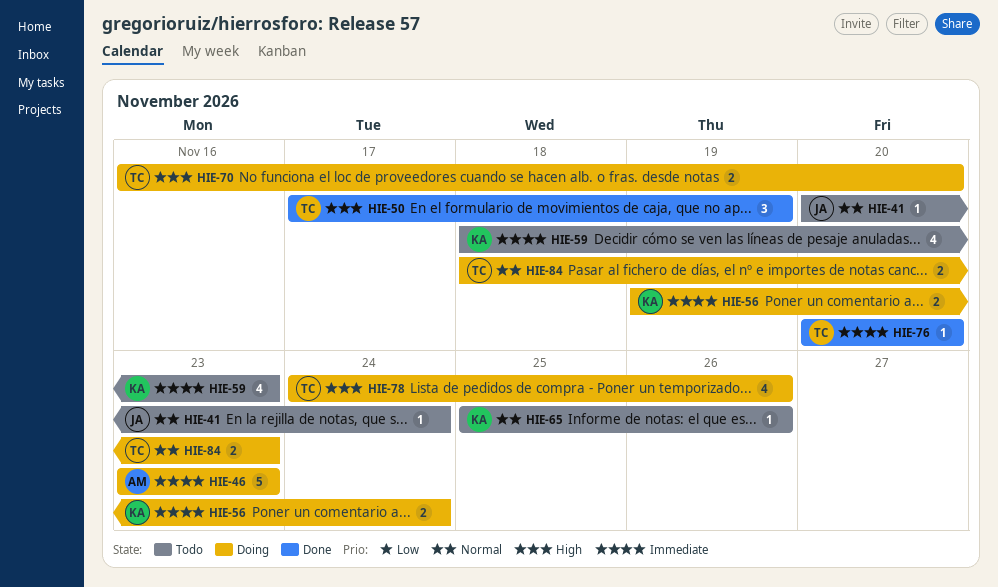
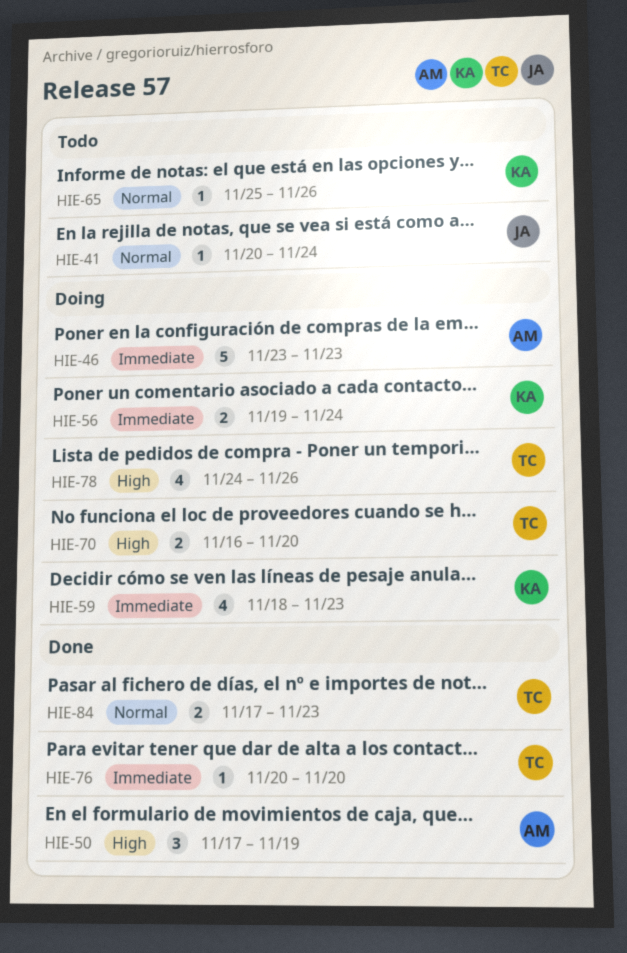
HIE-50, owner: TC -> AM
HIE-59, status: Todo -> Doing
HIE-84, status: Doing -> Done
HIE-84, start: Nov 18 -> Nov 17

